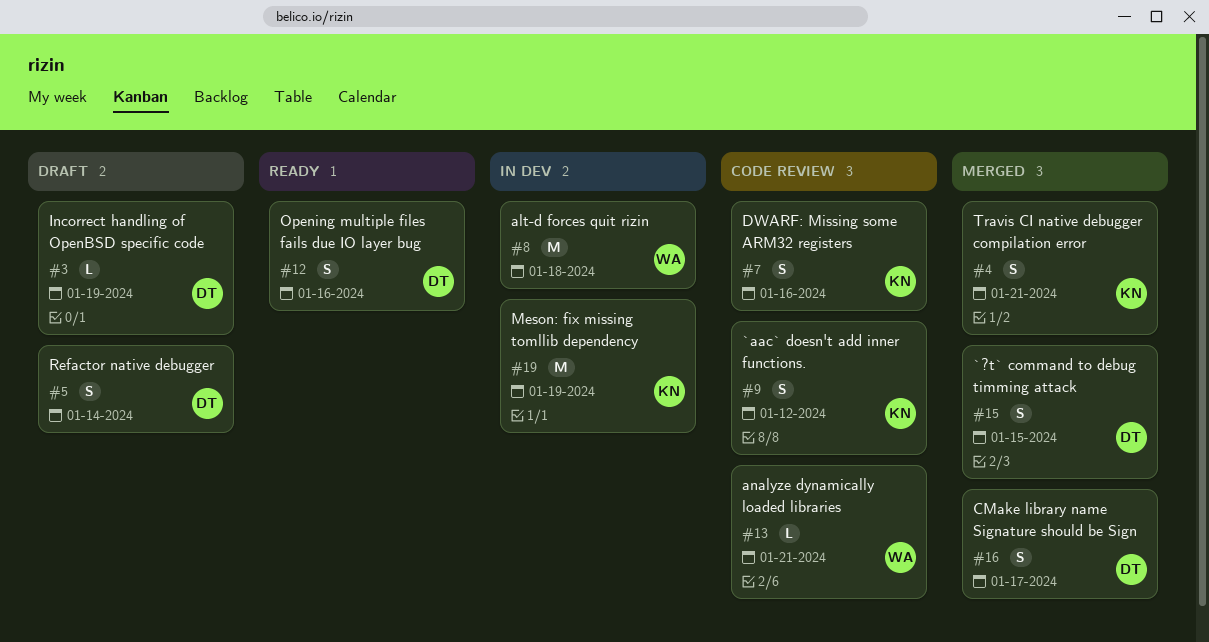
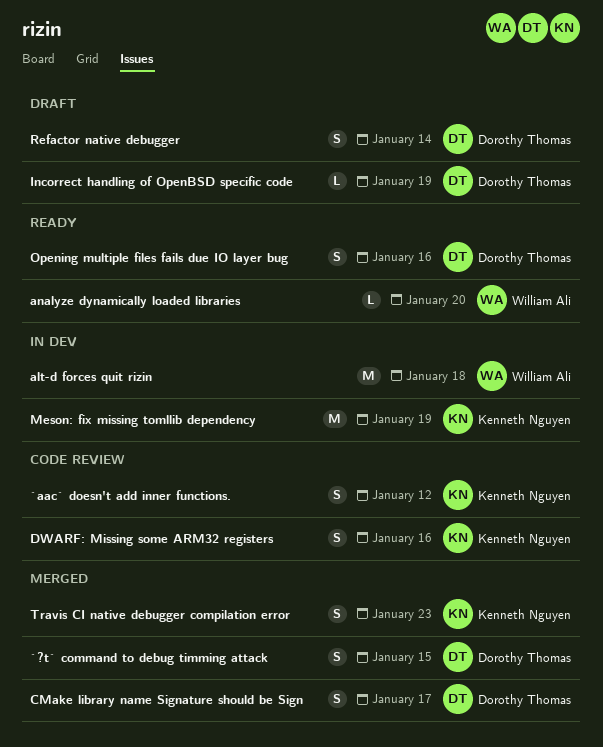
analyze dynamically loaded libraries, status: Code review -> Ready
analyze dynamically loaded libraries, due: Jan 21 -> Jan 20
Travis CI native debugger compilation error, due: Jan 21 -> Jan 23

